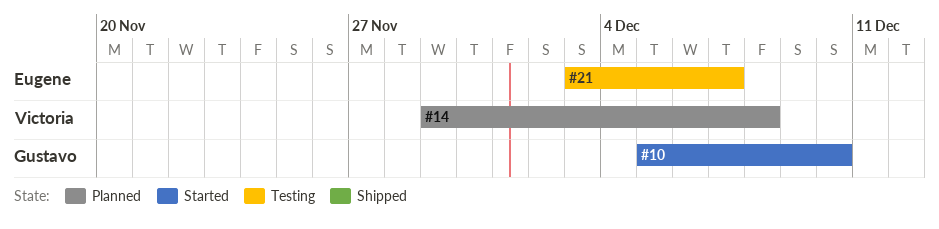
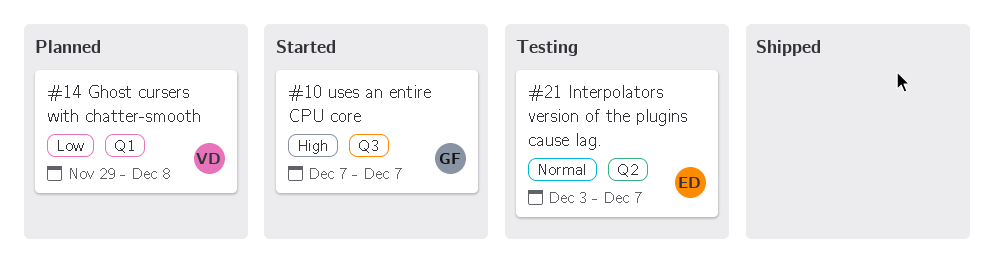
#10, start: Dec 5 -> Dec 7
#10, due: Dec 10 -> Dec 7

